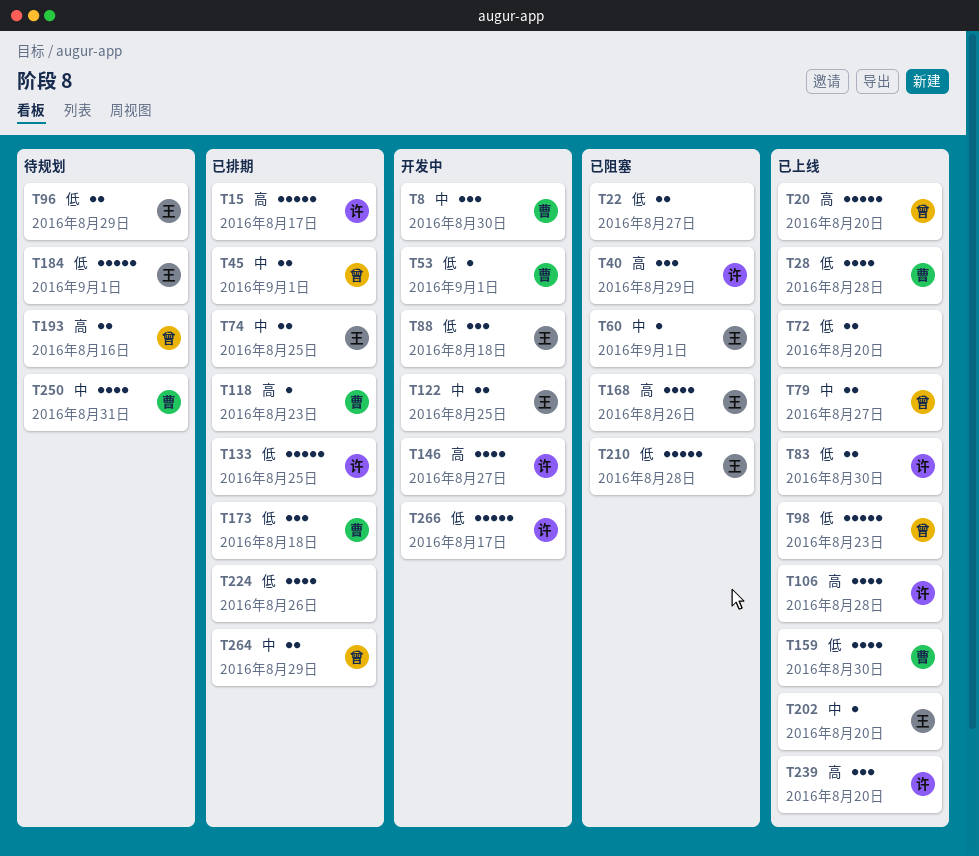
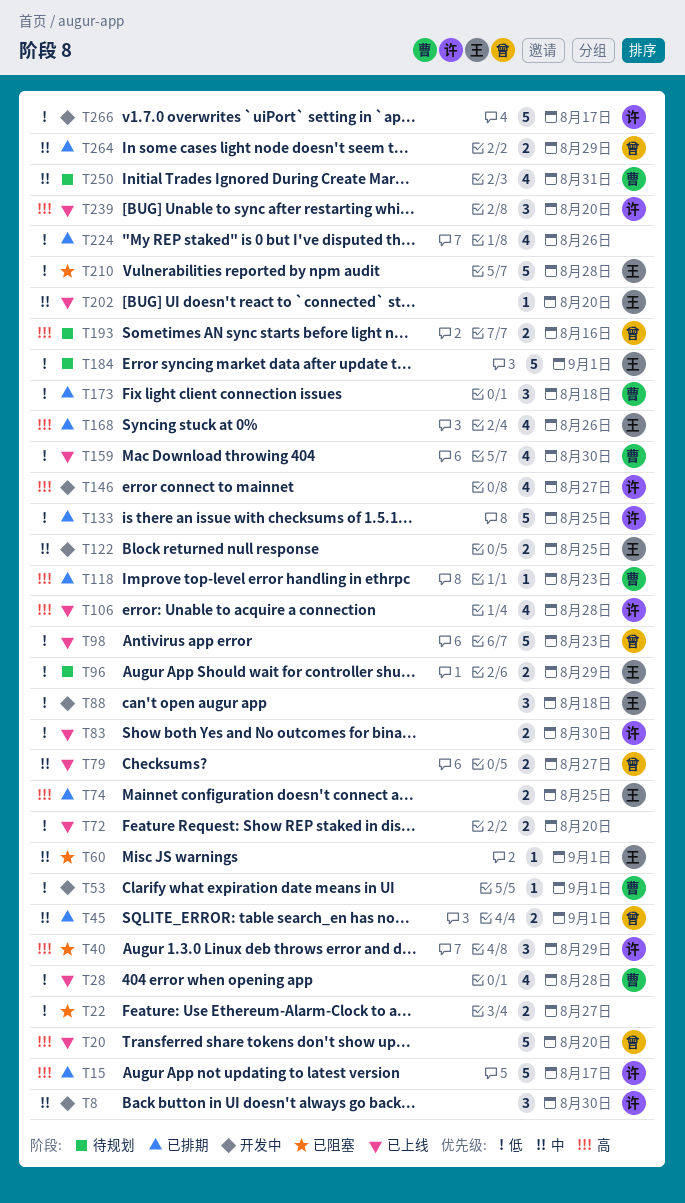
T8, owner: 曹 -> 许
T74, priority: 中 -> 高
T168, status: 已阻塞 -> 已排期

